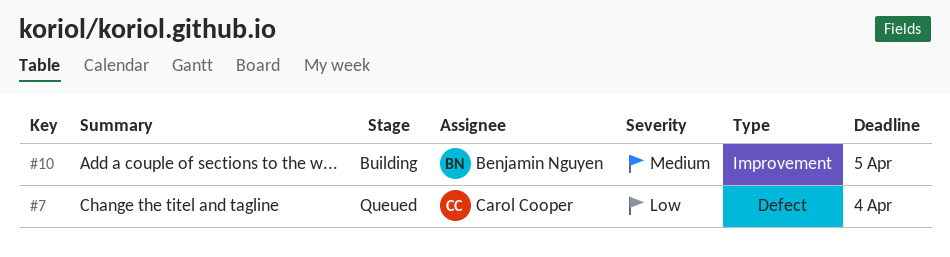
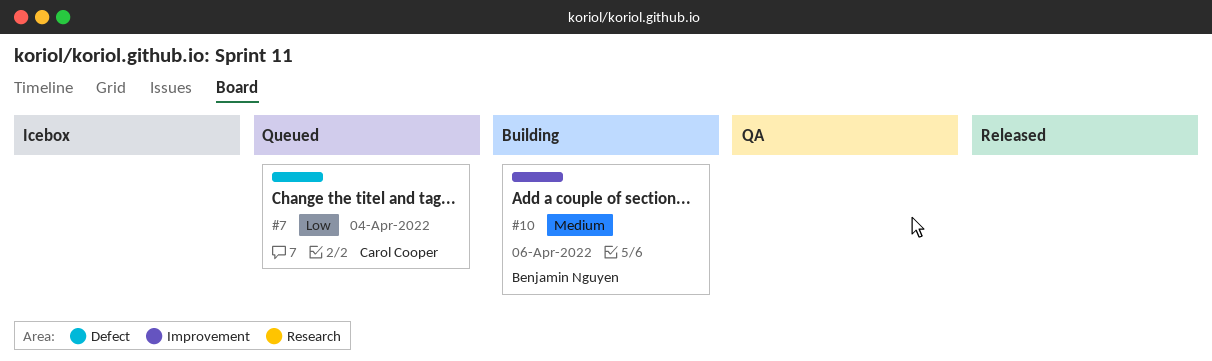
#10, due: Apr 5 -> Apr 6

